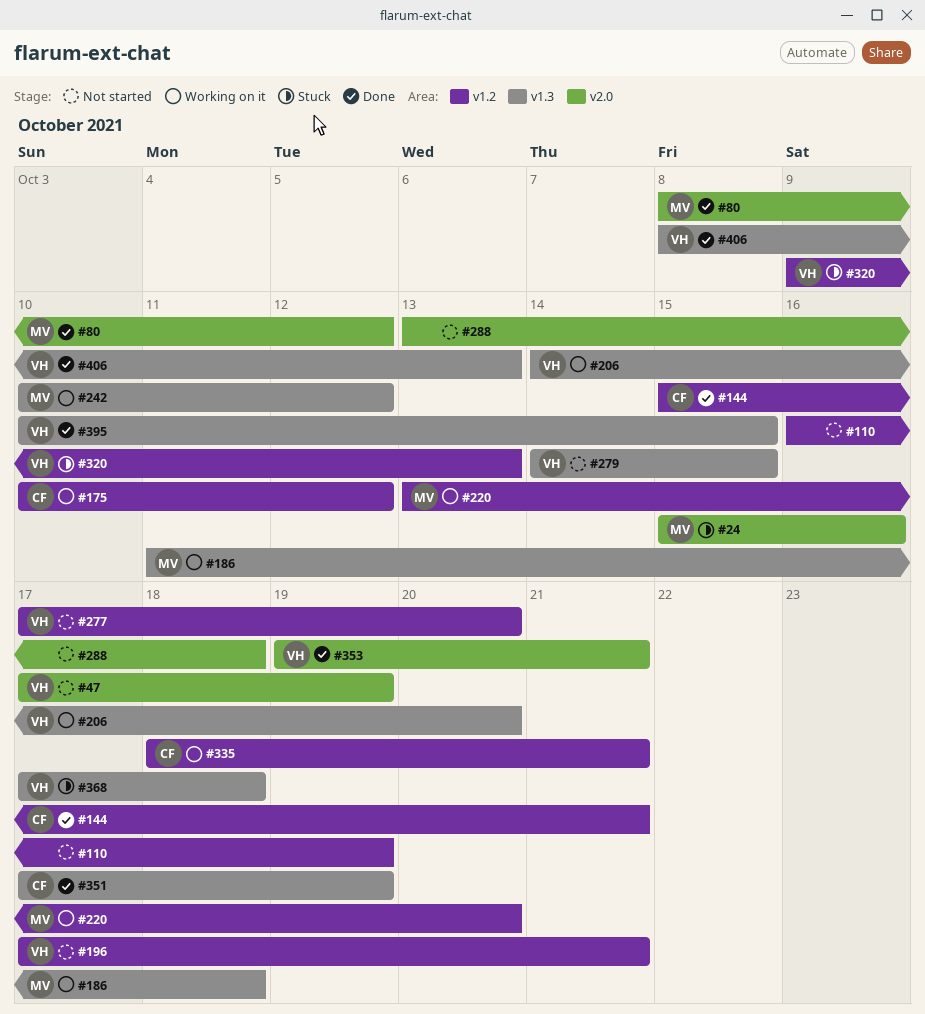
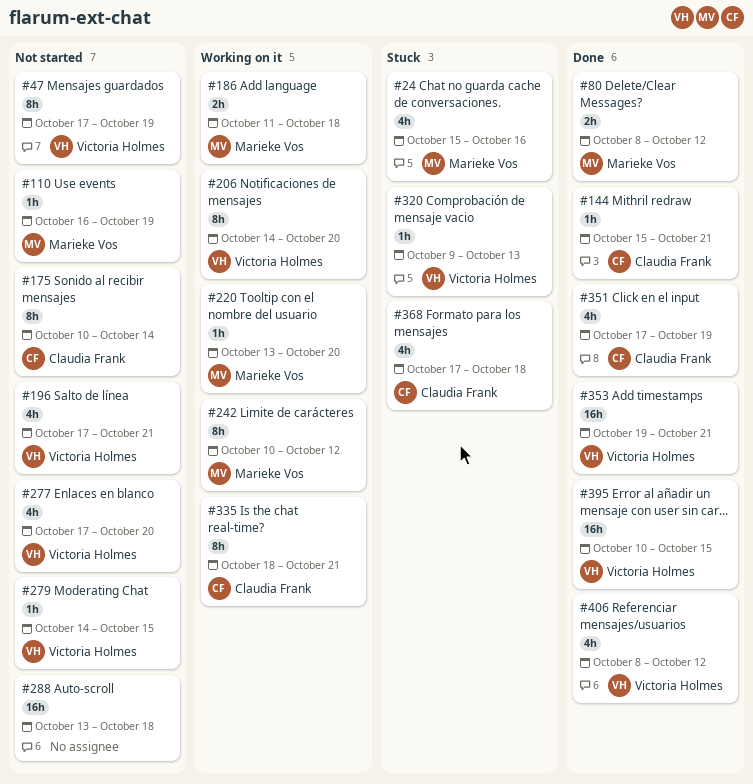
#110, owner: none -> Marieke Vos
#175, status: Working on it -> Not started
#175, due: Oct 12 -> Oct 14
#368, owner: Victoria Holmes -> Claudia Frank
#406, due: Oct 13 -> Oct 12

